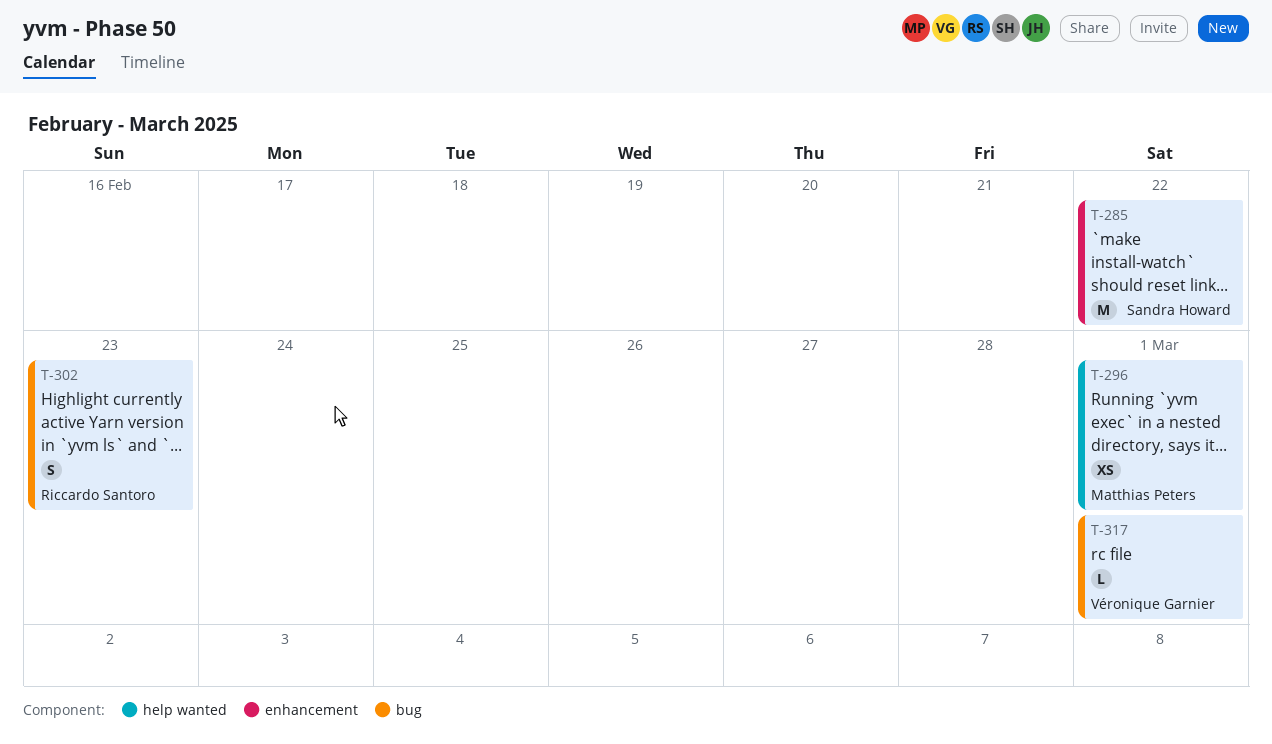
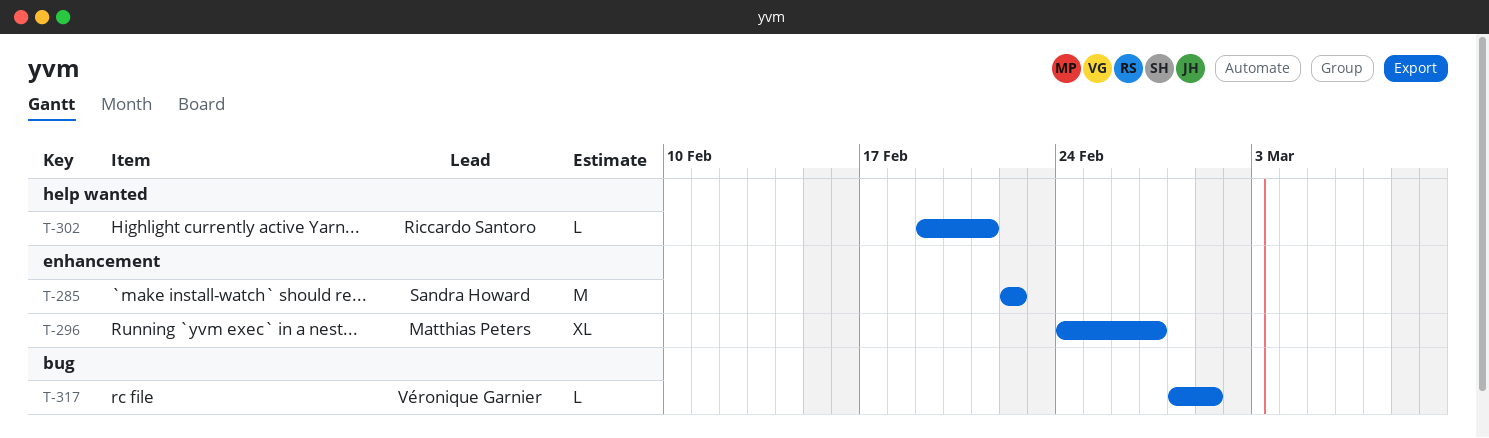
T-296, label: help wanted -> enhancement
T-296, estimate: XS -> XL
T-296, due: Mar 1 -> Feb 27
T-302, label: bug -> help wanted
T-302, estimate: S -> L
T-302, due: Feb 23 -> Feb 21

